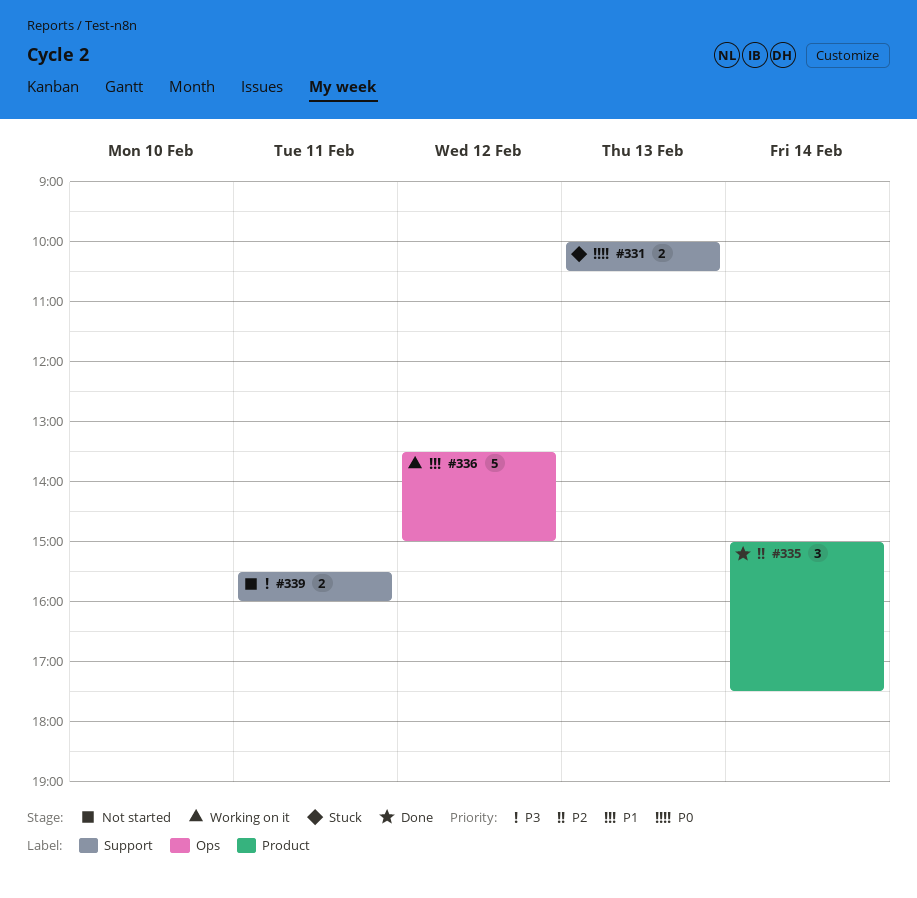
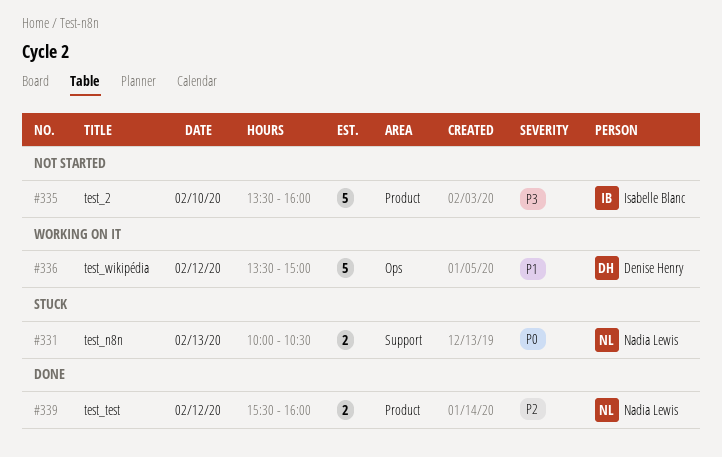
#335, status: Done -> Not started
#335, priority: P2 -> P3
#335, estimate: 3 -> 5
#335, day: Feb 14 -> Feb 10
#335, begins: 15:00 -> 13:30
#335, ends: 17:30 -> 16:00
#339, status: Not started -> Done
#339, priority: P3 -> P2
#339, label: Support -> Product
#339, day: Feb 11 -> Feb 12

